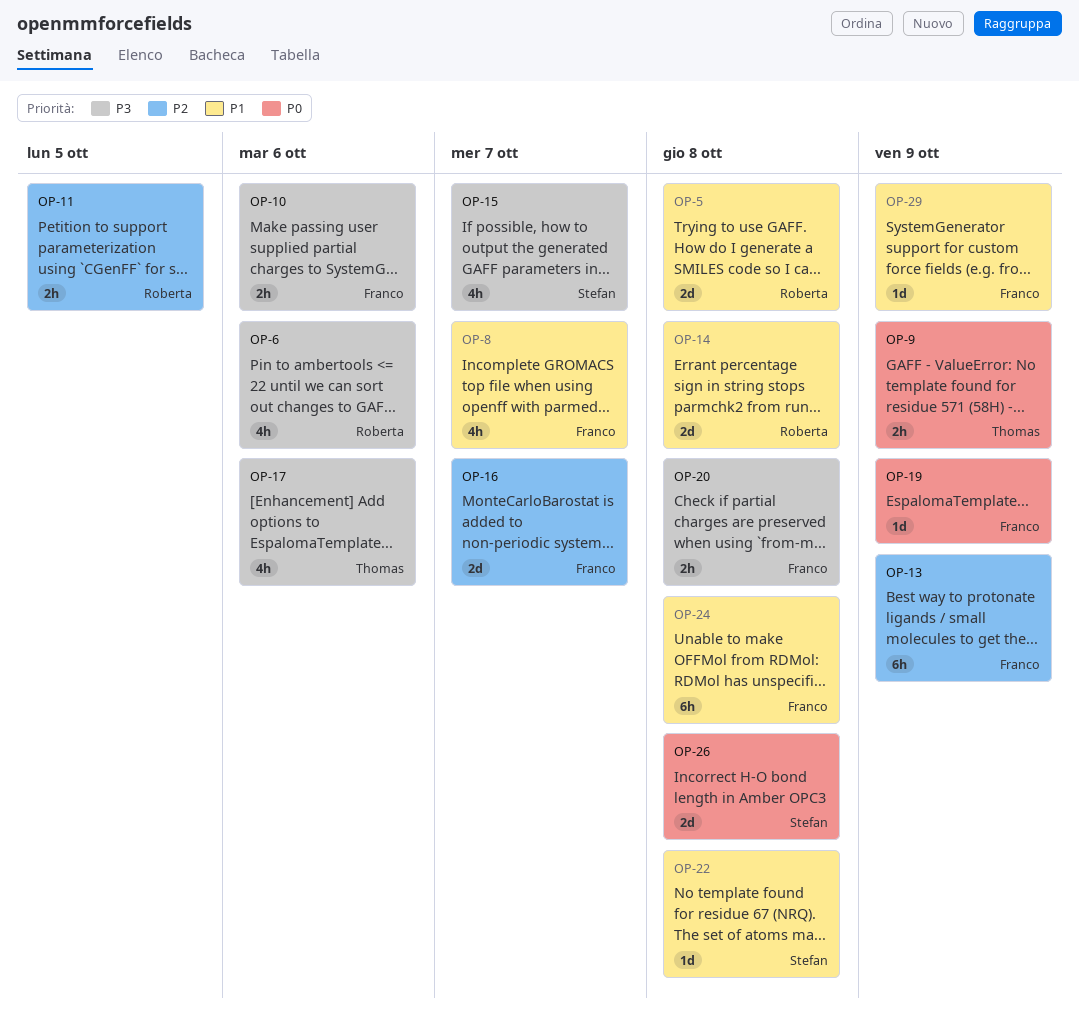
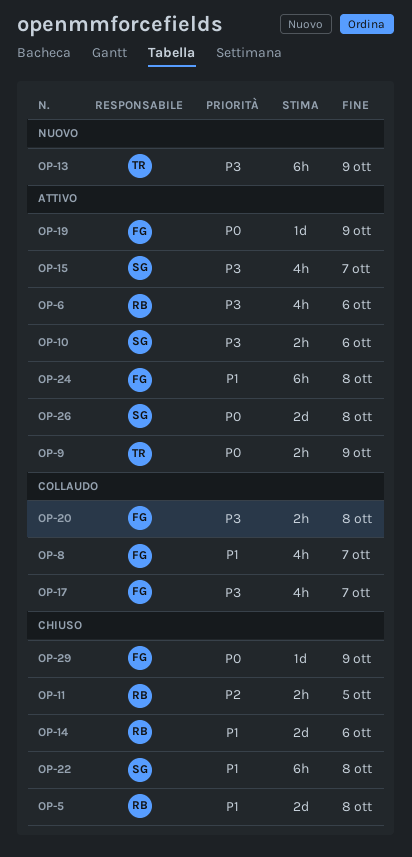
OP-10, owner: Franco -> Stefan
OP-13, owner: Franco -> Thomas
OP-13, priority: P2 -> P3
OP-14, due: Oct 8 -> Oct 6
OP-16: present -> none
OP-17, owner: Thomas -> Franco
OP-17, due: Oct 6 -> Oct 7
OP-22, estimate: 1d -> 6h
OP-29, priority: P1 -> P0

